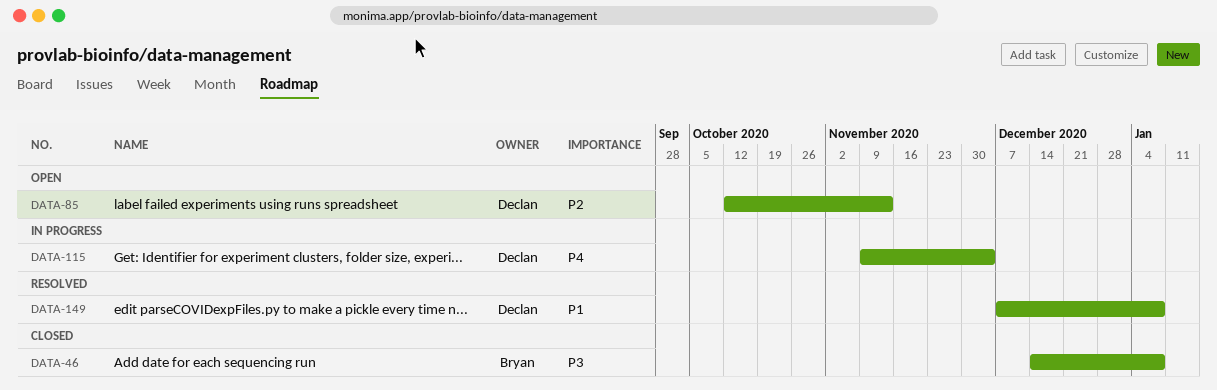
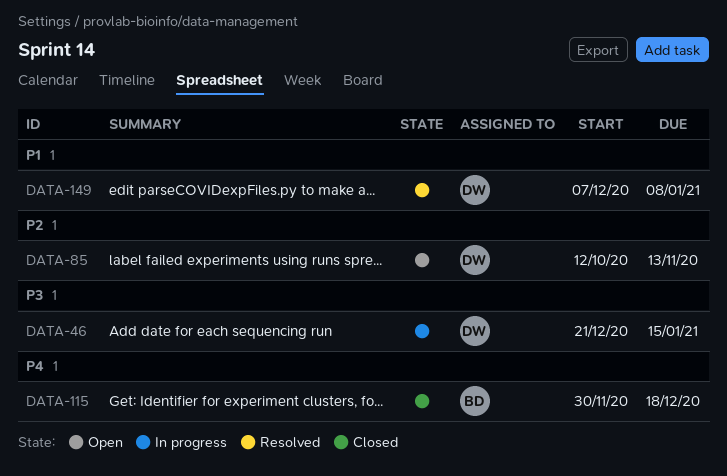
DATA-46, status: Closed -> In progress
DATA-46, owner: Bryan -> Declan
DATA-46, start: Dec 14 -> Dec 21
DATA-46, due: Jan 8 -> Jan 15
DATA-115, status: In progress -> Closed
DATA-115, owner: Declan -> Bryan
DATA-115, start: Nov 9 -> Nov 30
DATA-115, due: Dec 4 -> Dec 18

